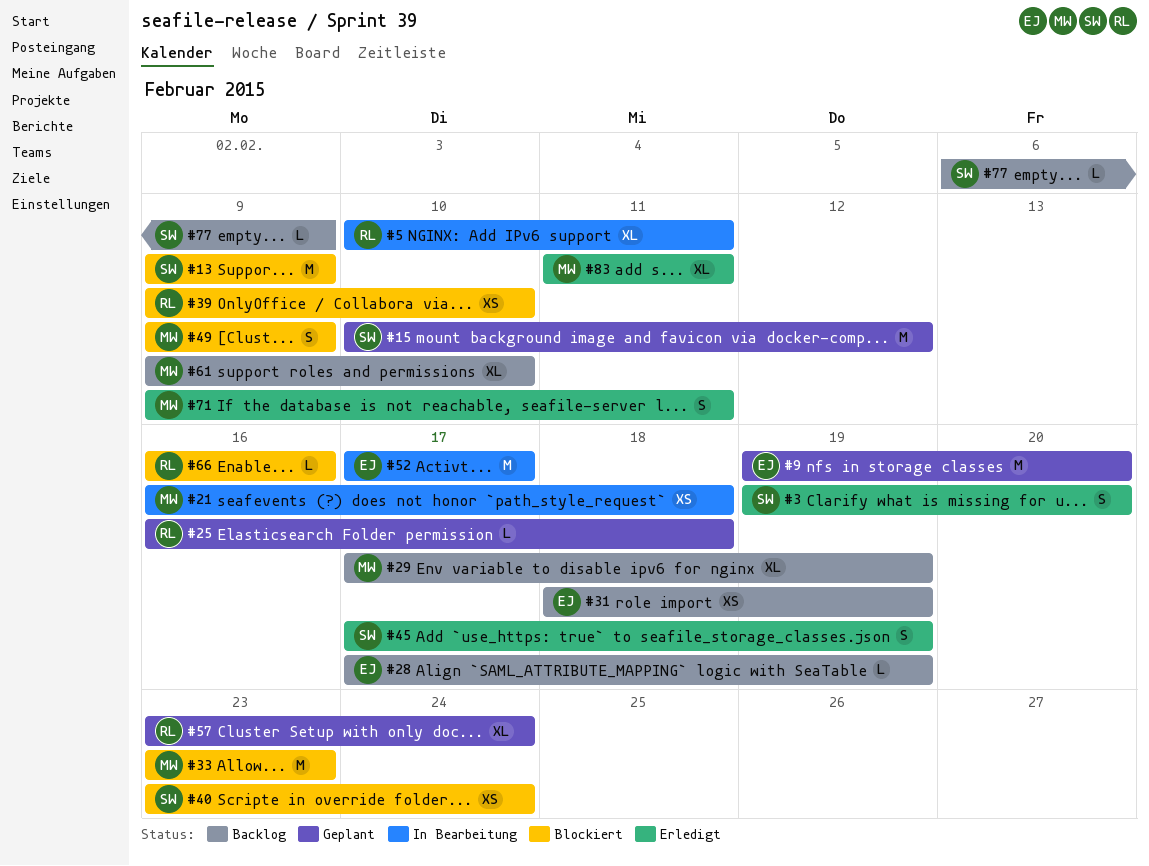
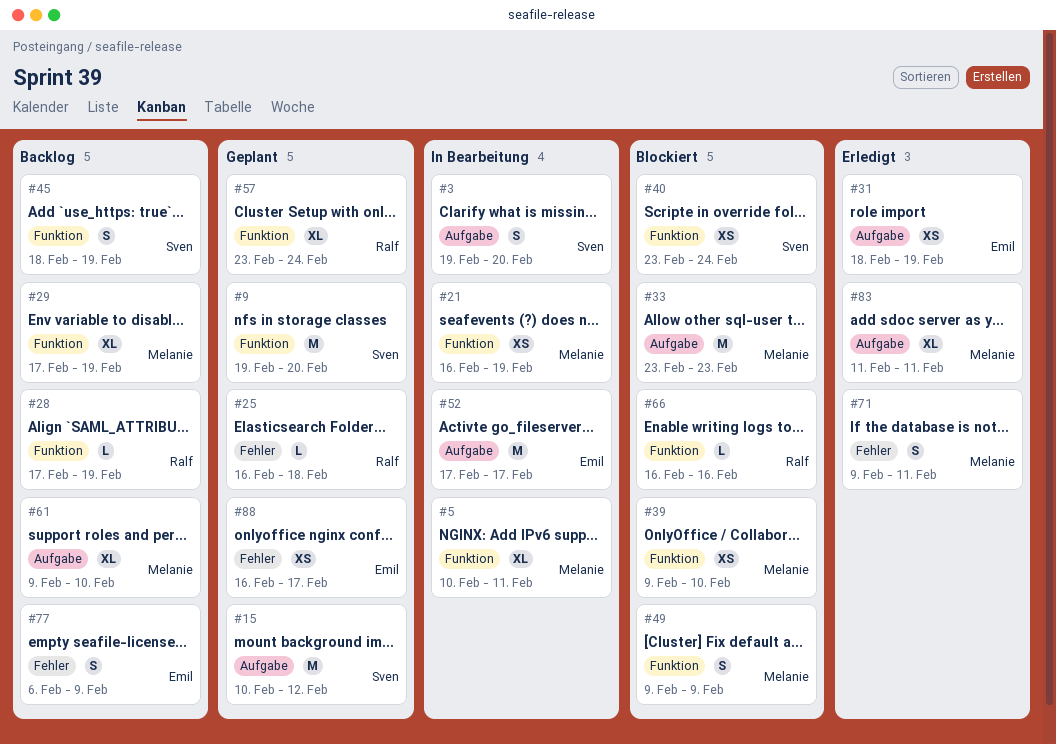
#3, status: Erledigt -> In Bearbeitung
#5, owner: Ralf -> Melanie
#9, owner: Emil -> Sven
#13: present -> none
#21, due: Feb 18 -> Feb 19
#28, owner: Emil -> Ralf
#31, status: Backlog -> Erledigt
#39, owner: Ralf -> Melanie
#45, status: Erledigt -> Backlog
#45, start: Feb 17 -> Feb 18
#77, owner: Sven -> Emil
#77, estimate: L -> S
#88: none -> present

